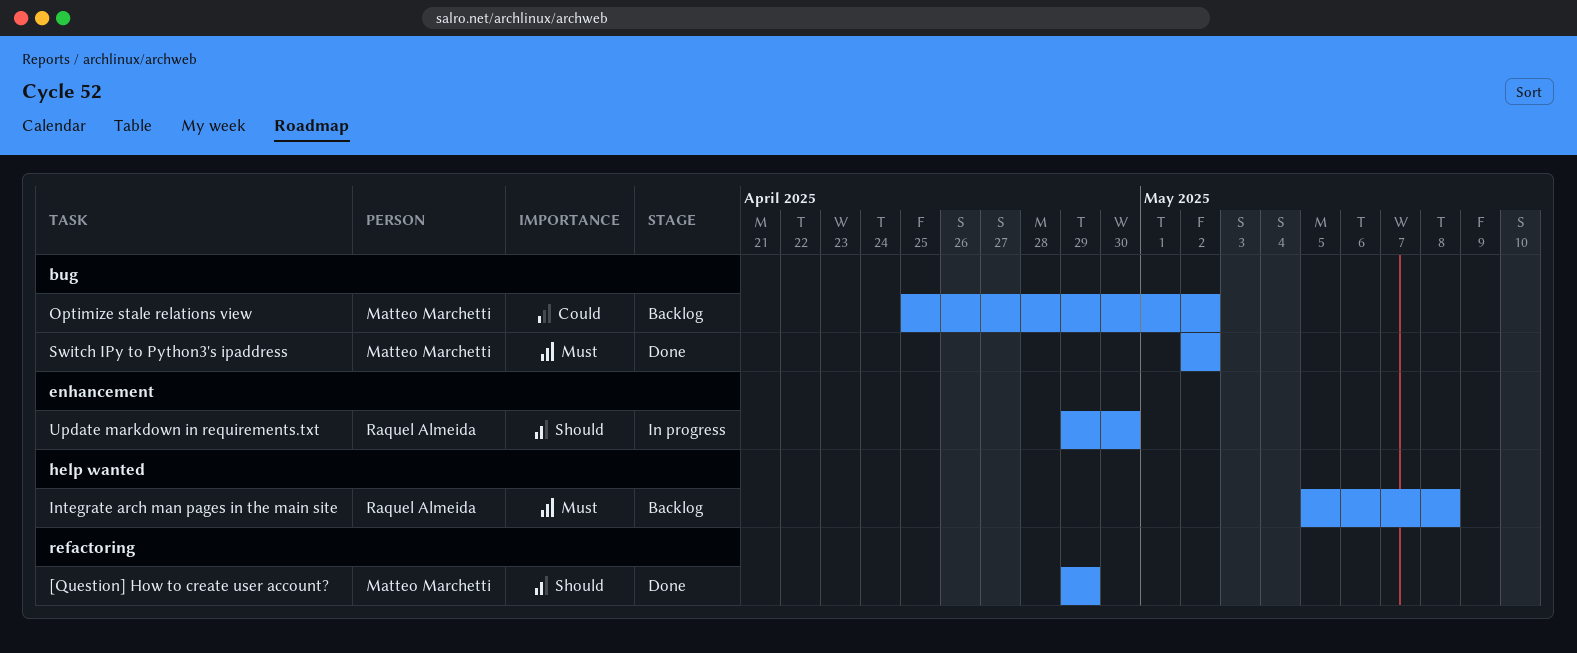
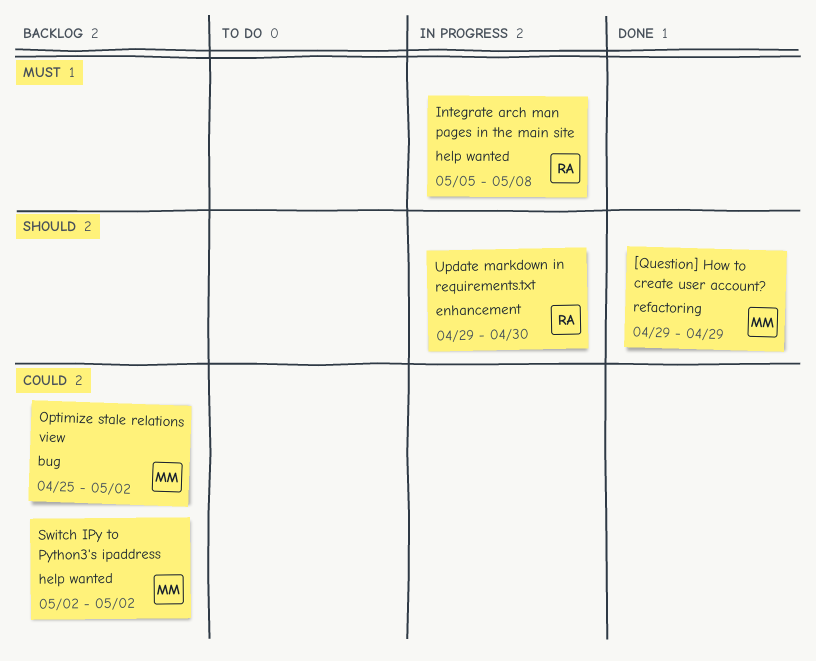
Integrate arch man pages in the main site, status: Backlog -> In progress
Switch IPy to Python3's ipaddress, status: Done -> Backlog
Switch IPy to Python3's ipaddress, priority: Must -> Could
Switch IPy to Python3's ipaddress, label: bug -> help wanted

